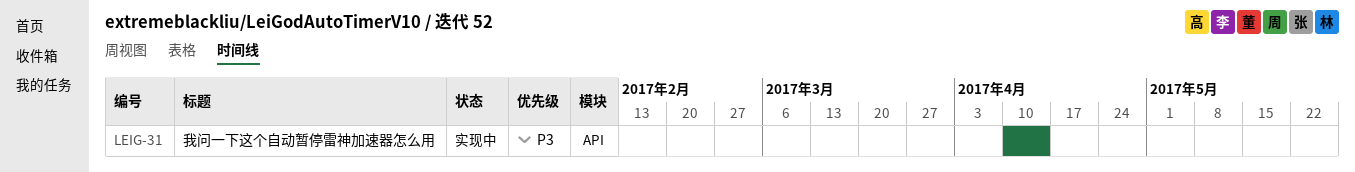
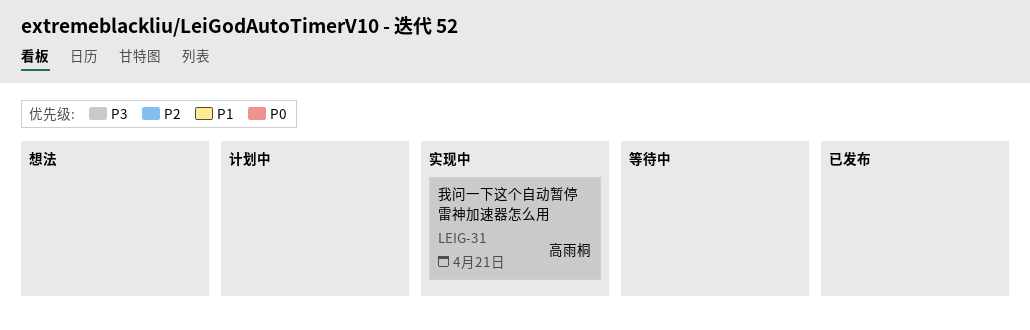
LEIG-31, due: Apr 14 -> Apr 21

